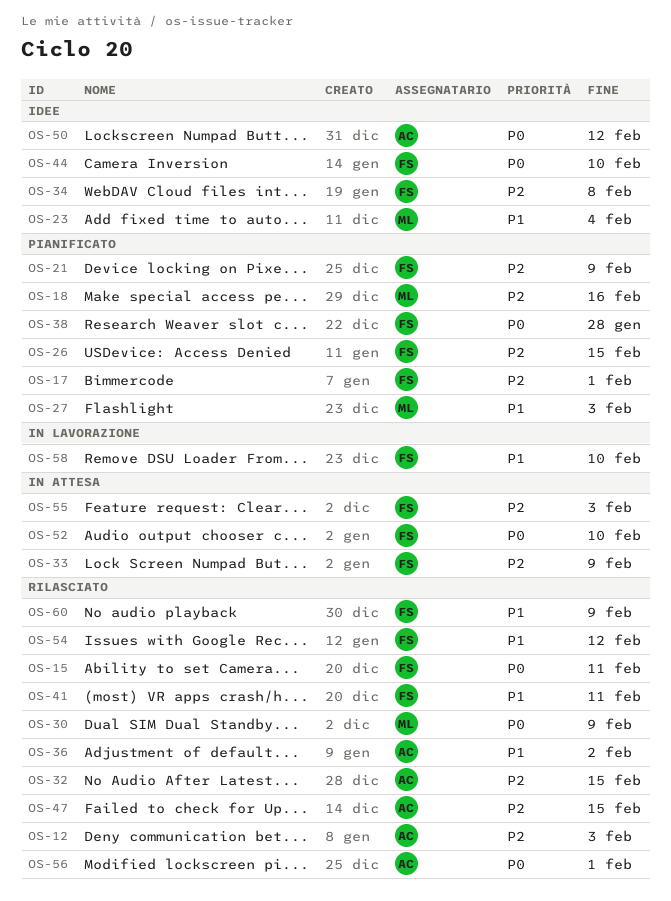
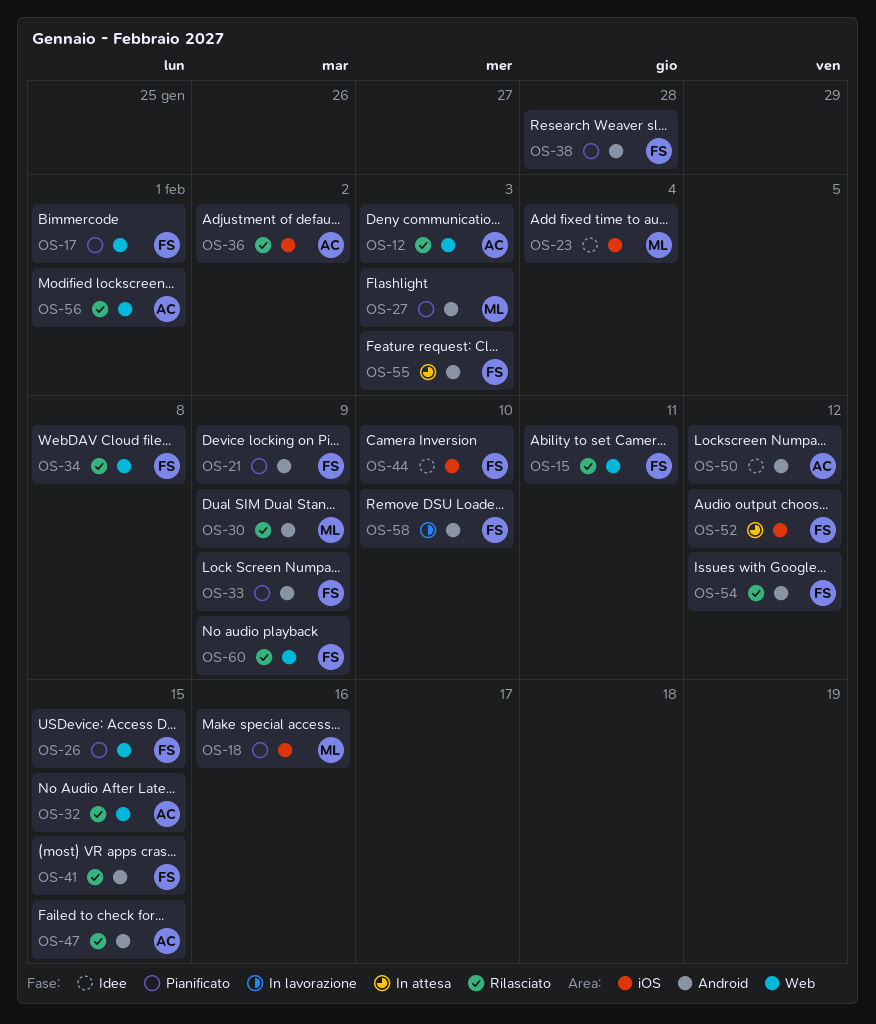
OS-33, status: In attesa -> Pianificato
OS-34, status: Idee -> Rilasciato
OS-41, due: Feb 11 -> Feb 15
OS-52, due: Feb 10 -> Feb 12

